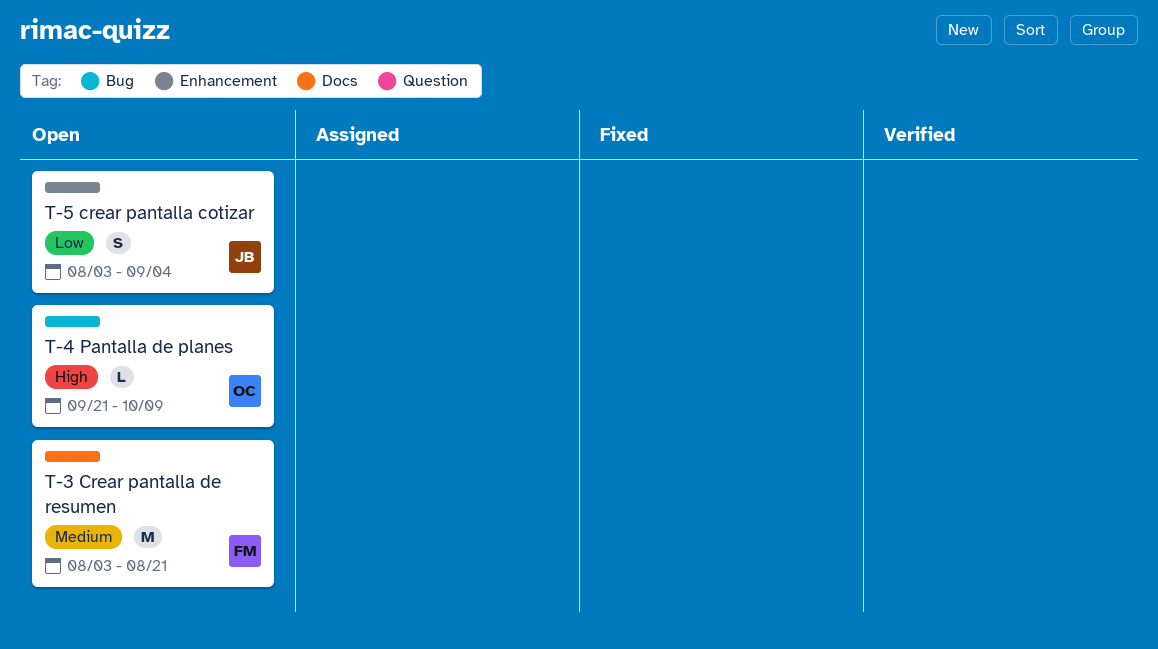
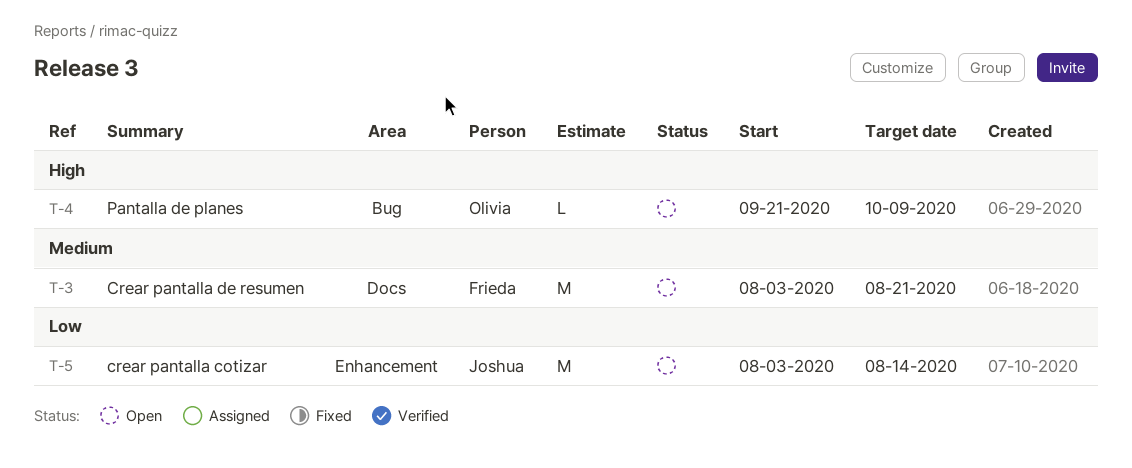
T-5, estimate: S -> M
T-5, due: Sep 4 -> Aug 14

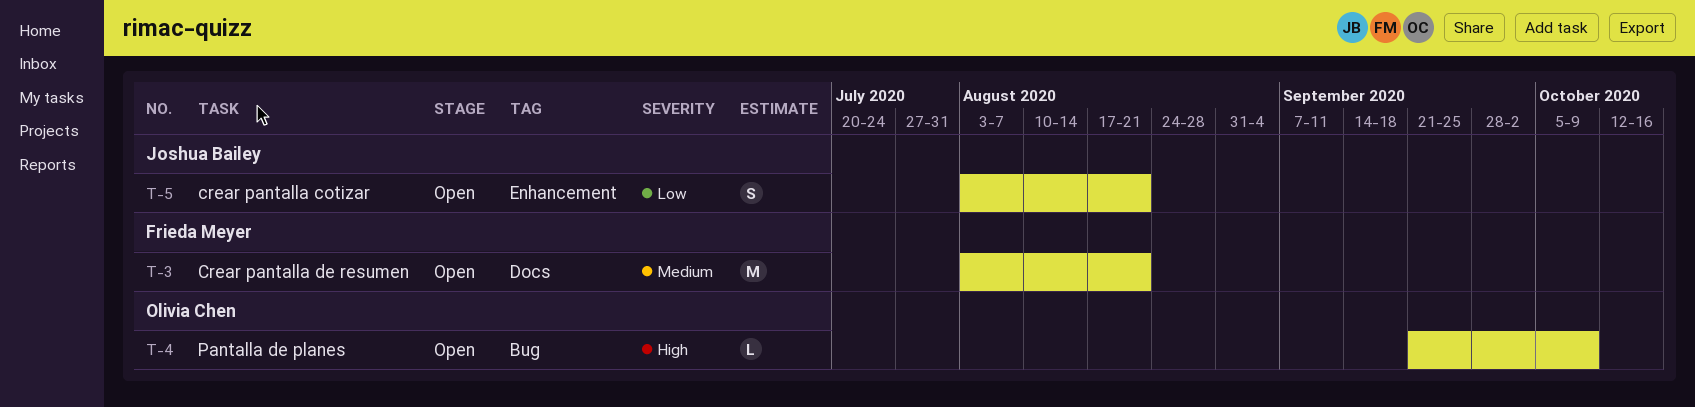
T-5, estimate: M -> S
T-5, due: Aug 14 -> Aug 21

